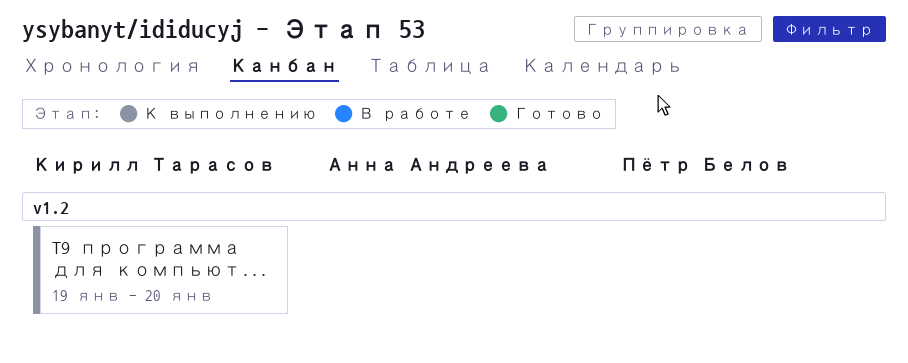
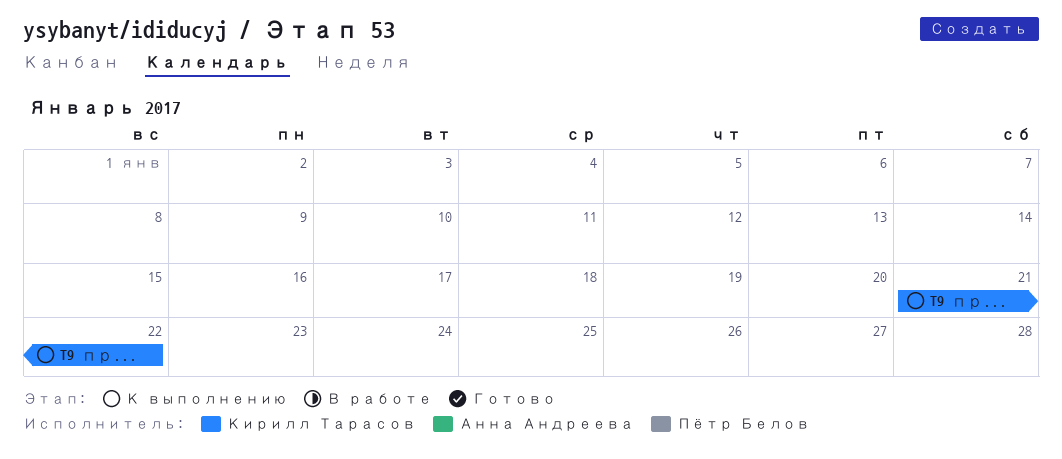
T9, start: Jan 19 -> Jan 21
T9, due: Jan 20 -> Jan 22

